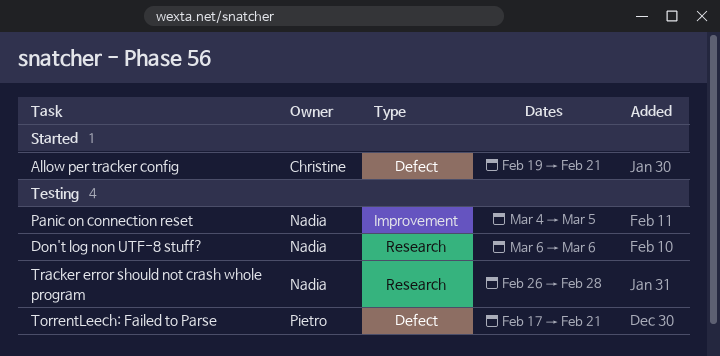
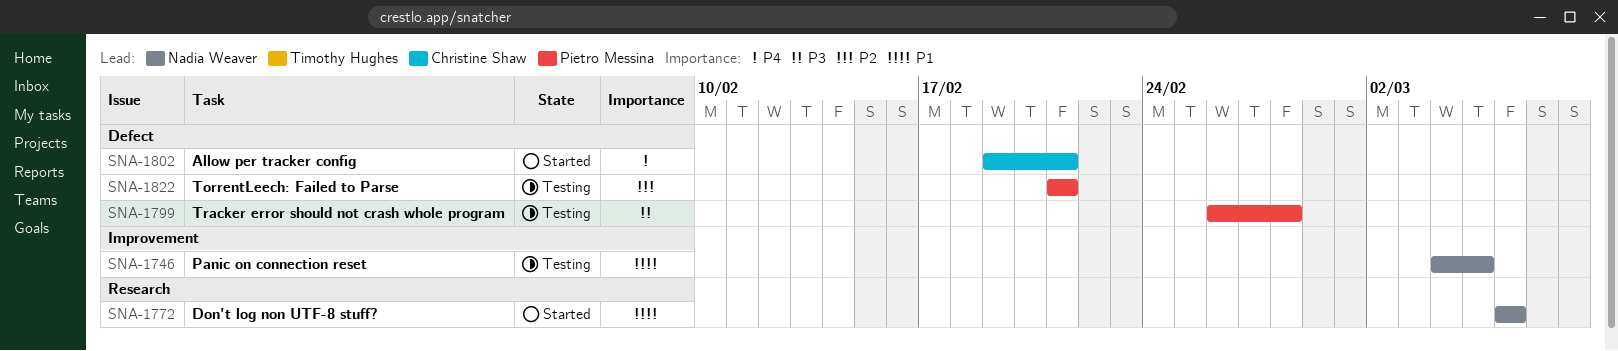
Don't log non UTF-8 stuff?, status: Testing -> Started
TorrentLeech: Failed to Parse, start: Feb 17 -> Feb 21
Tracker error should not crash whole program, owner: Nadia Weaver -> Pietro Messina
Tracker error should not crash whole program, label: Research -> Defect

